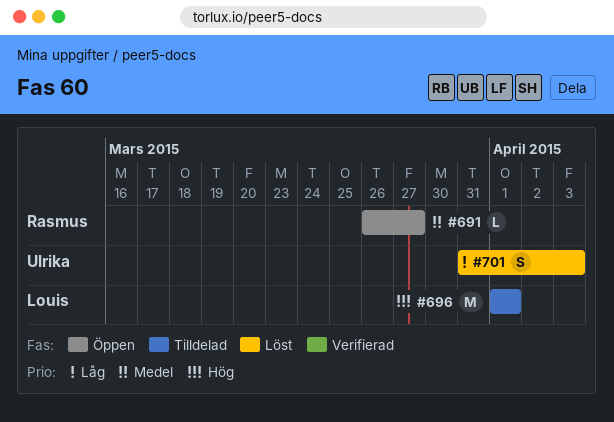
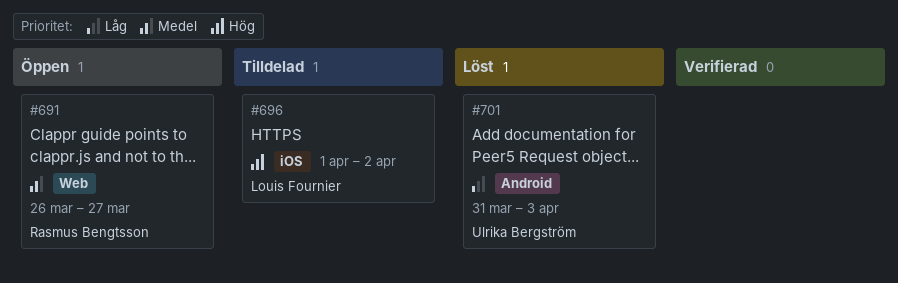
#696, due: Apr 1 -> Apr 2

